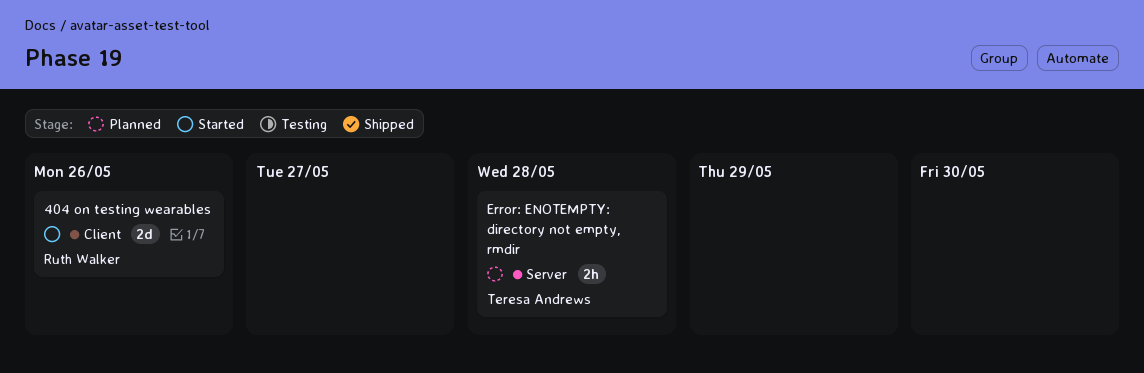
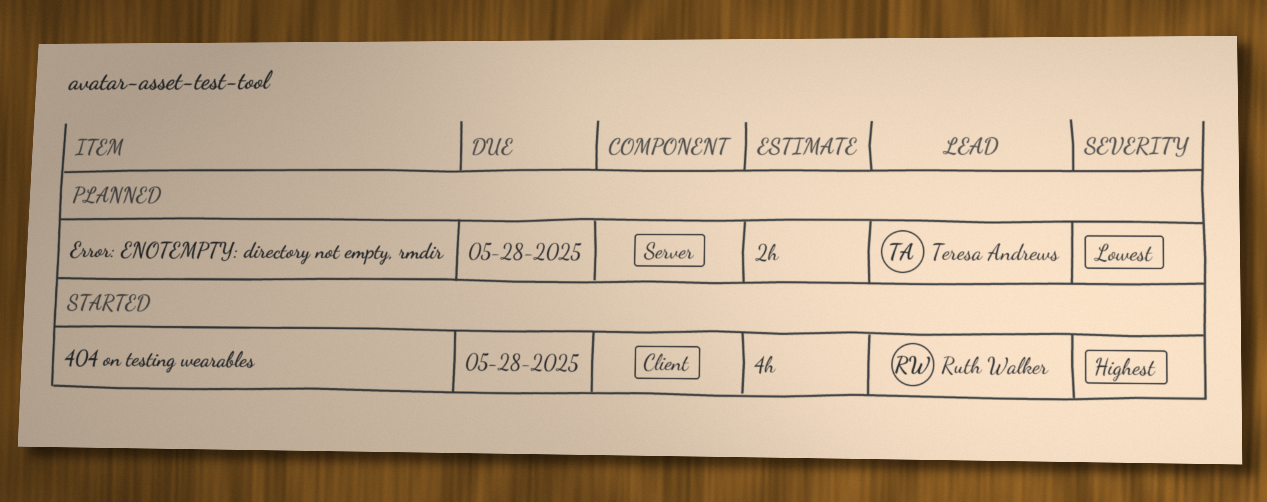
404 on testing wearables, estimate: 2d -> 4h
404 on testing wearables, due: May 26 -> May 28

